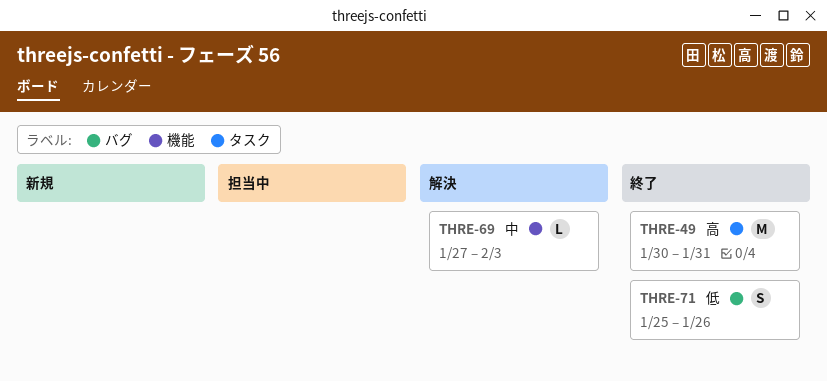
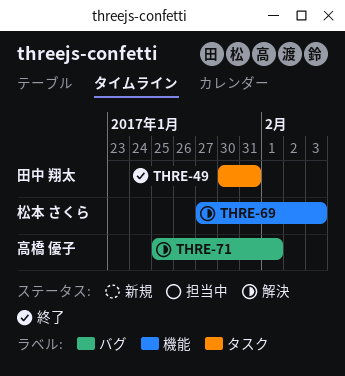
THRE-71, status: 終了 -> 解決
THRE-71, due: Jan 26 -> Feb 1

